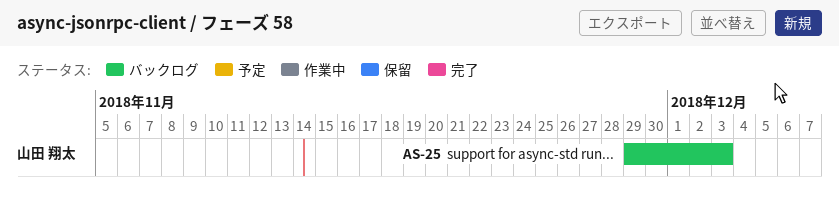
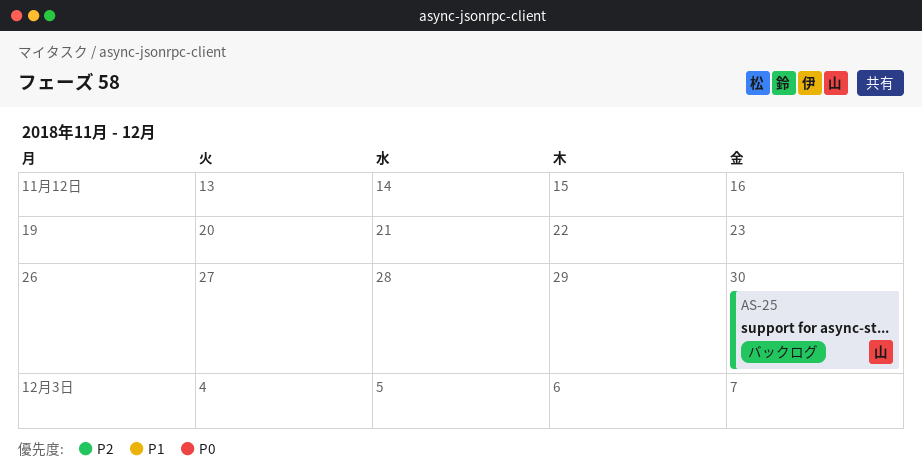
AS-25, due: Dec 3 -> Nov 30

